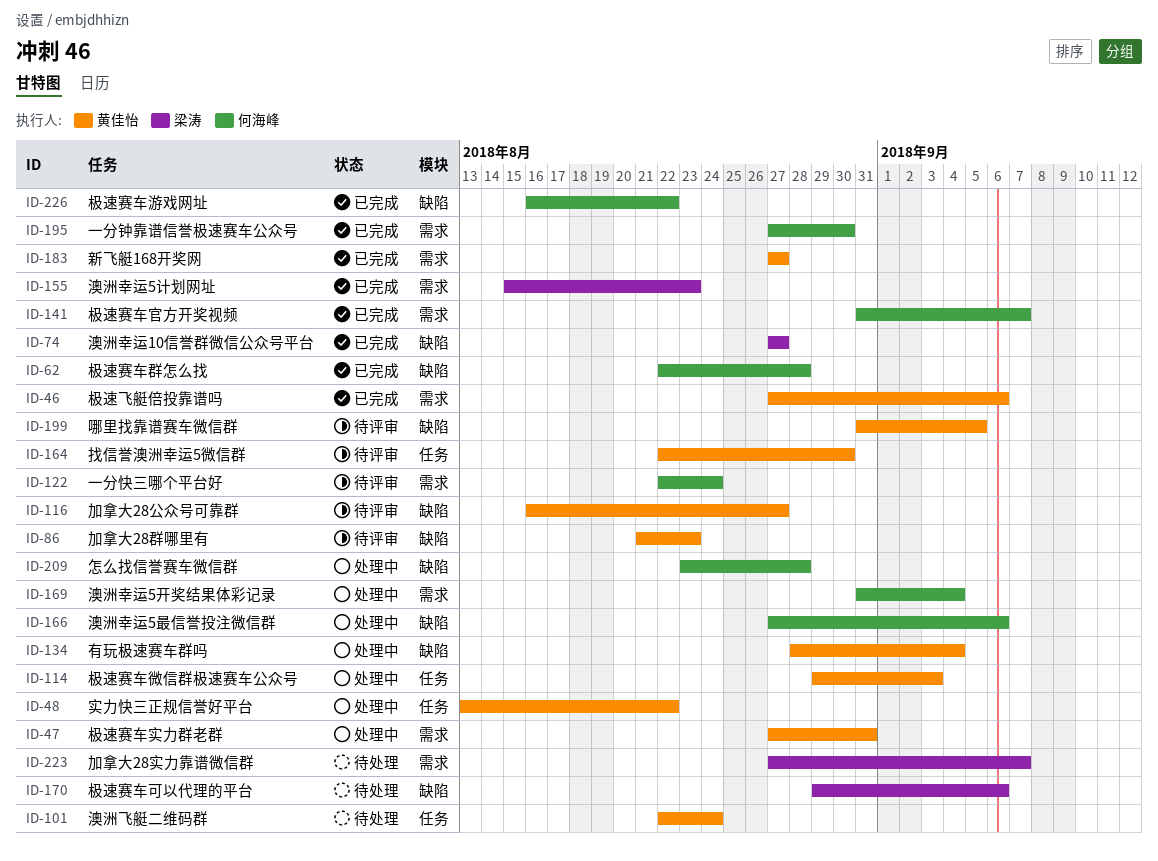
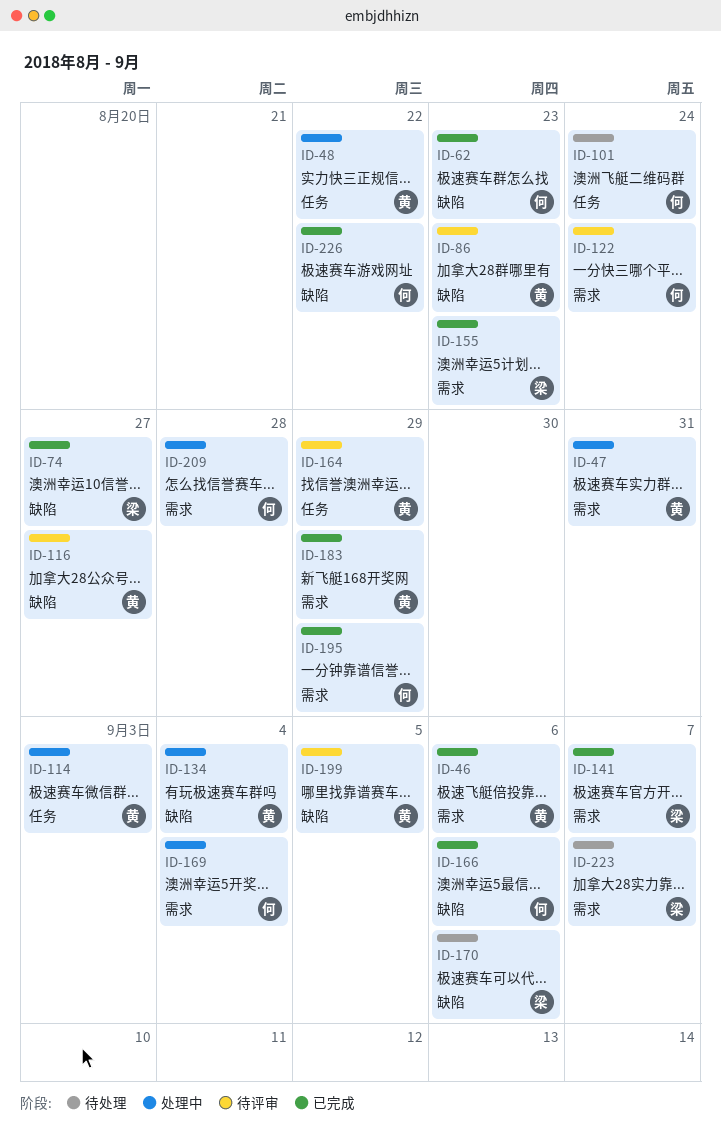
ID-62, due: Aug 28 -> Aug 23
ID-101, owner: 黄佳怡 -> 何海峰
ID-141, owner: 何海峰 -> 梁涛
ID-164, due: Aug 30 -> Aug 29
ID-166, status: 处理中 -> 已完成
ID-183, due: Aug 27 -> Aug 29
ID-195, due: Aug 30 -> Aug 29
ID-209, label: 缺陷 -> 需求

